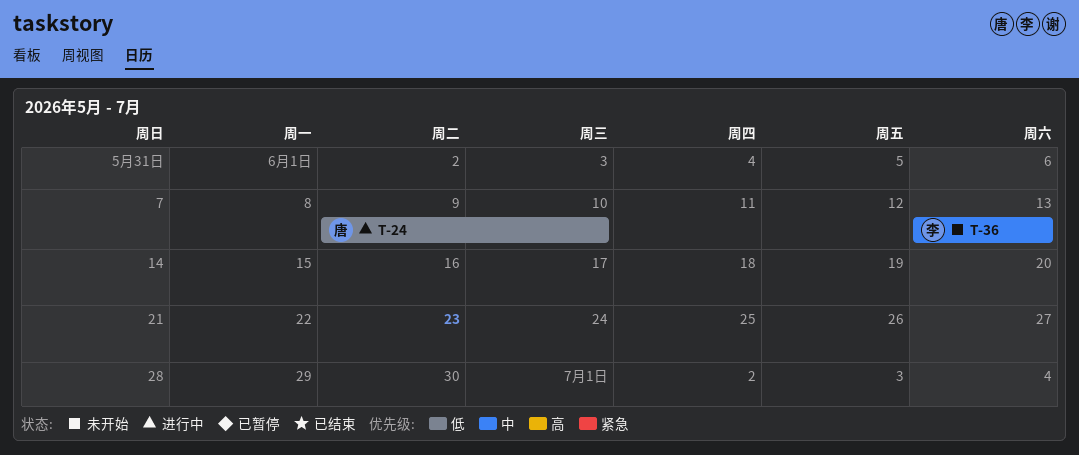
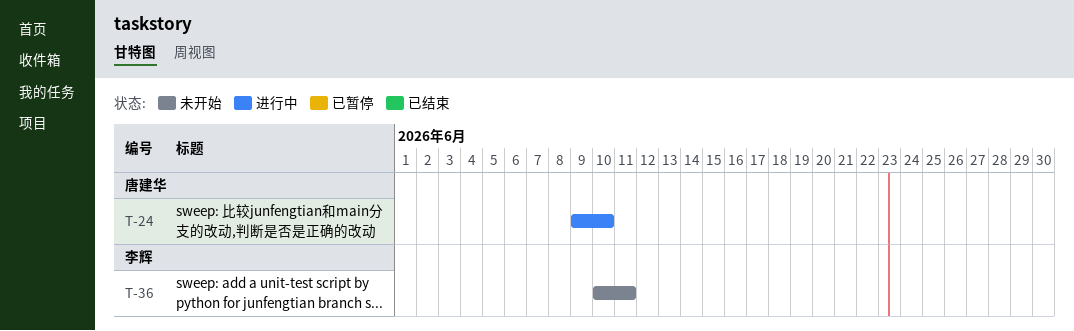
T-36, start: Jun 13 -> Jun 10
T-36, due: Jun 13 -> Jun 11

